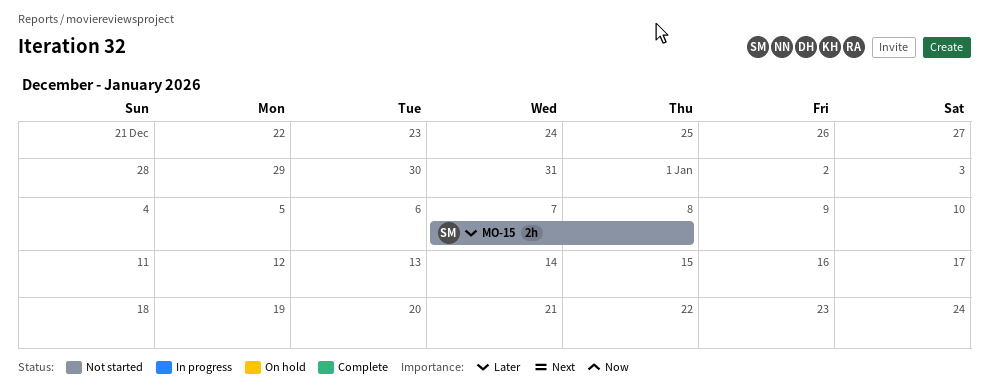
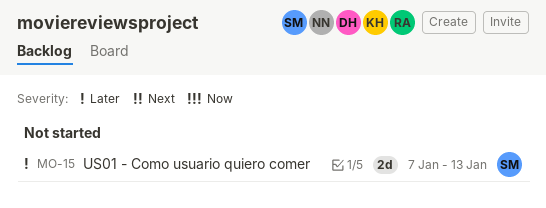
MO-15, estimate: 2h -> 2d
MO-15, due: Jan 8 -> Jan 13

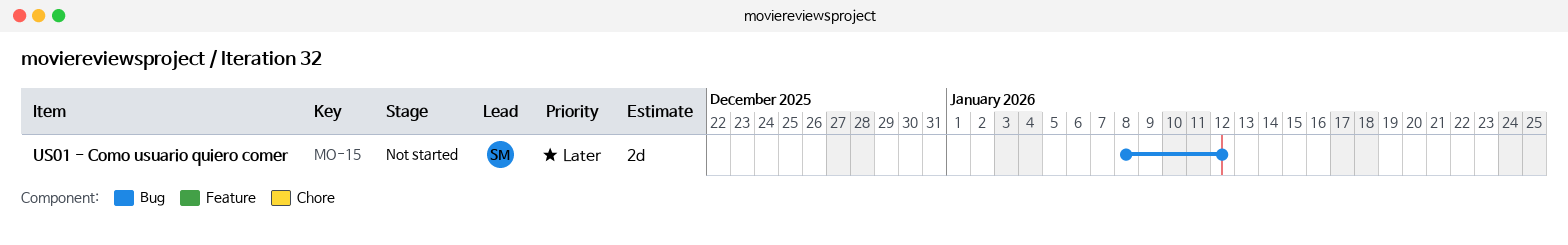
MO-15, start: Jan 7 -> Jan 8
MO-15, due: Jan 13 -> Jan 12

